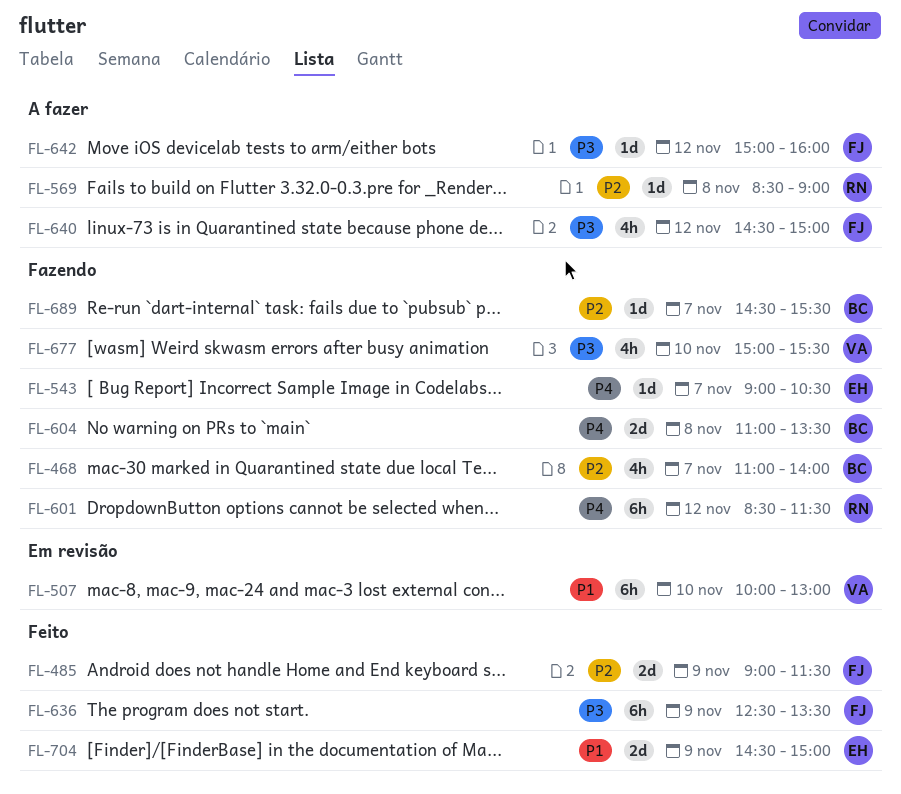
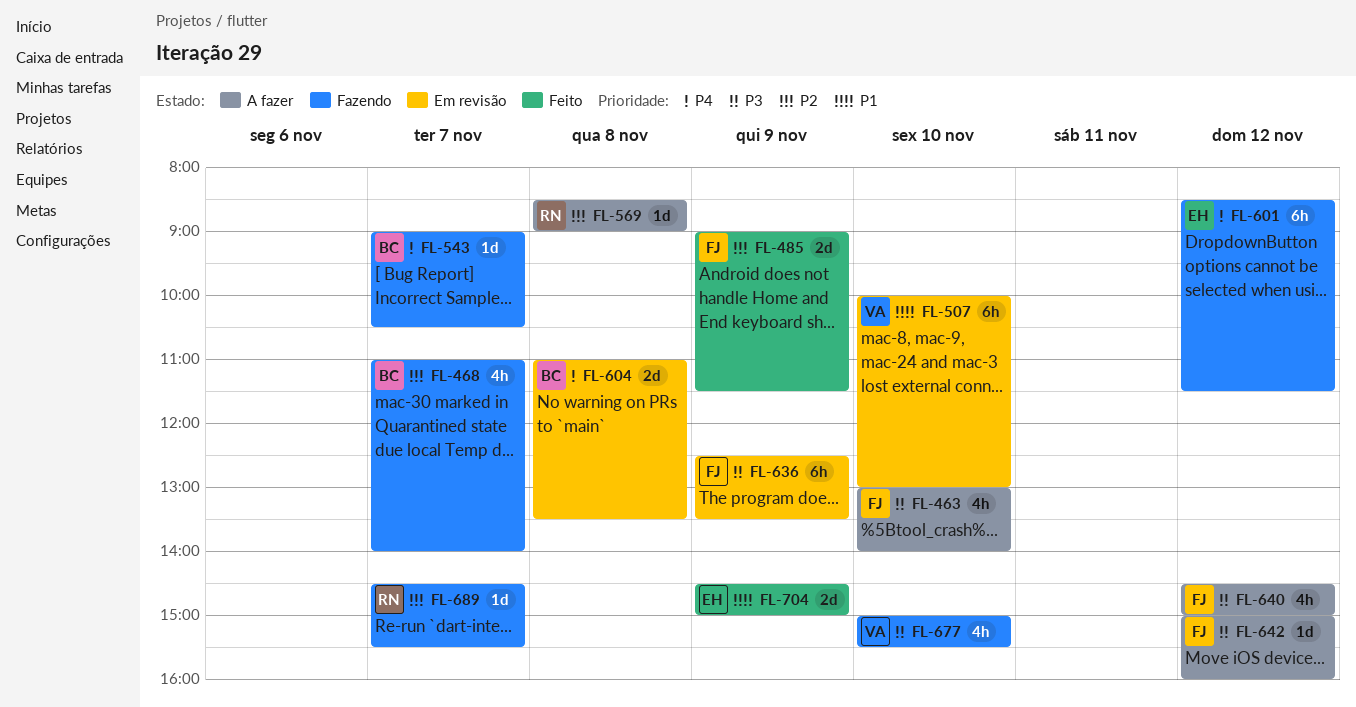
FL-463: none -> present
FL-543, owner: EH -> BC
FL-601, owner: RN -> EH
FL-604, status: Fazendo -> Em revisão
FL-636, status: Feito -> Em revisão
FL-689, owner: BC -> RN

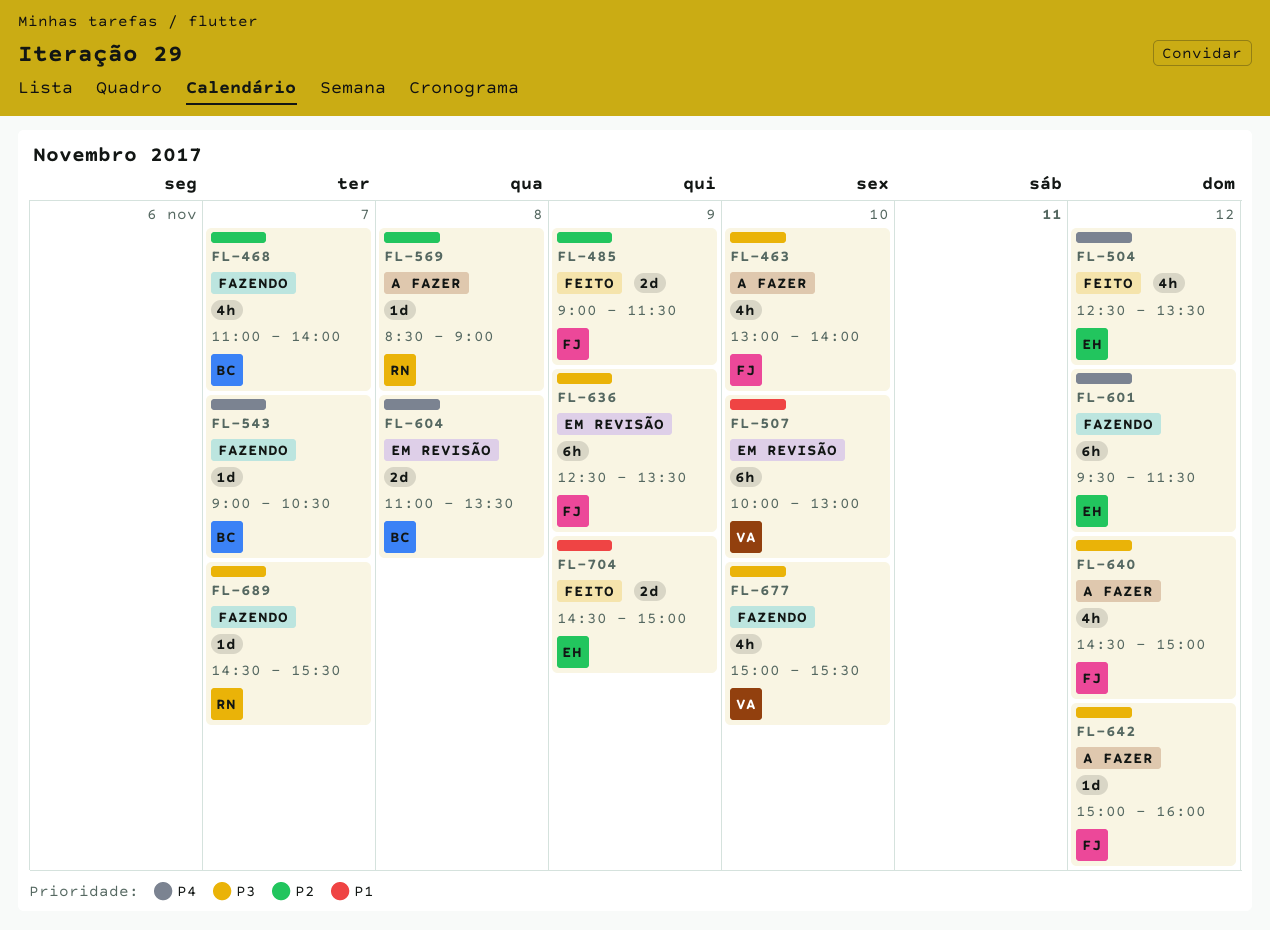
FL-504: none -> present
FL-601, begins: 08:30 -> 09:30
FL-689, priority: P2 -> P3

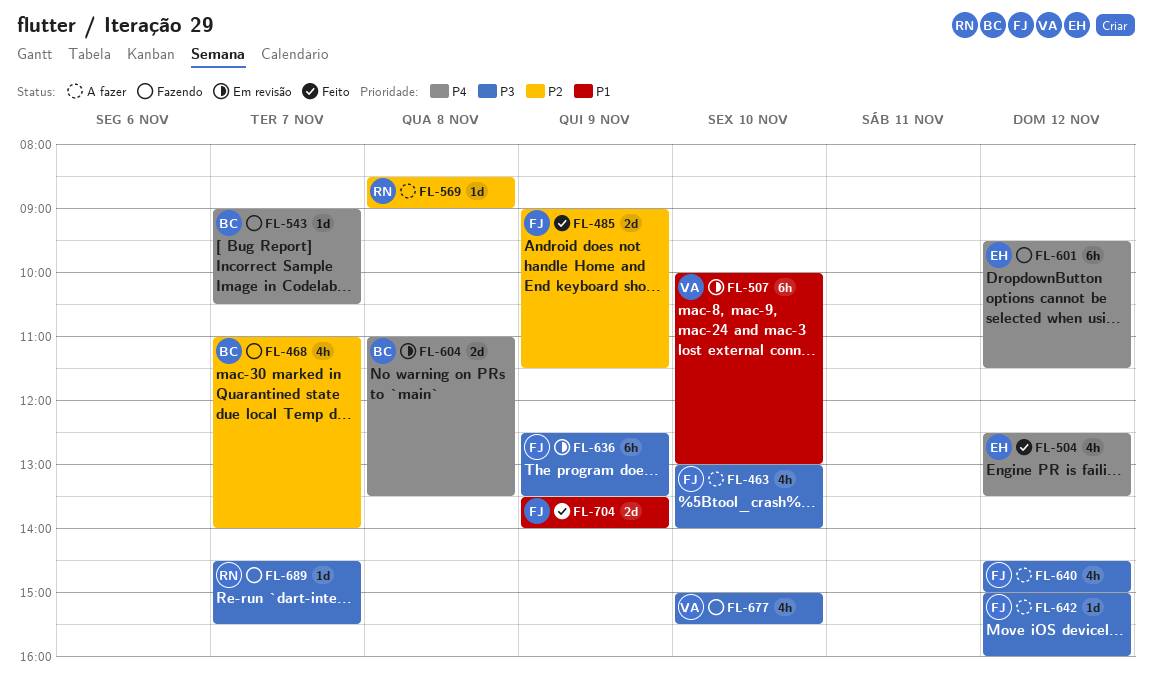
FL-704, owner: EH -> FJ
FL-704, begins: 14:30 -> 13:30
FL-704, ends: 15:00 -> 14:00

